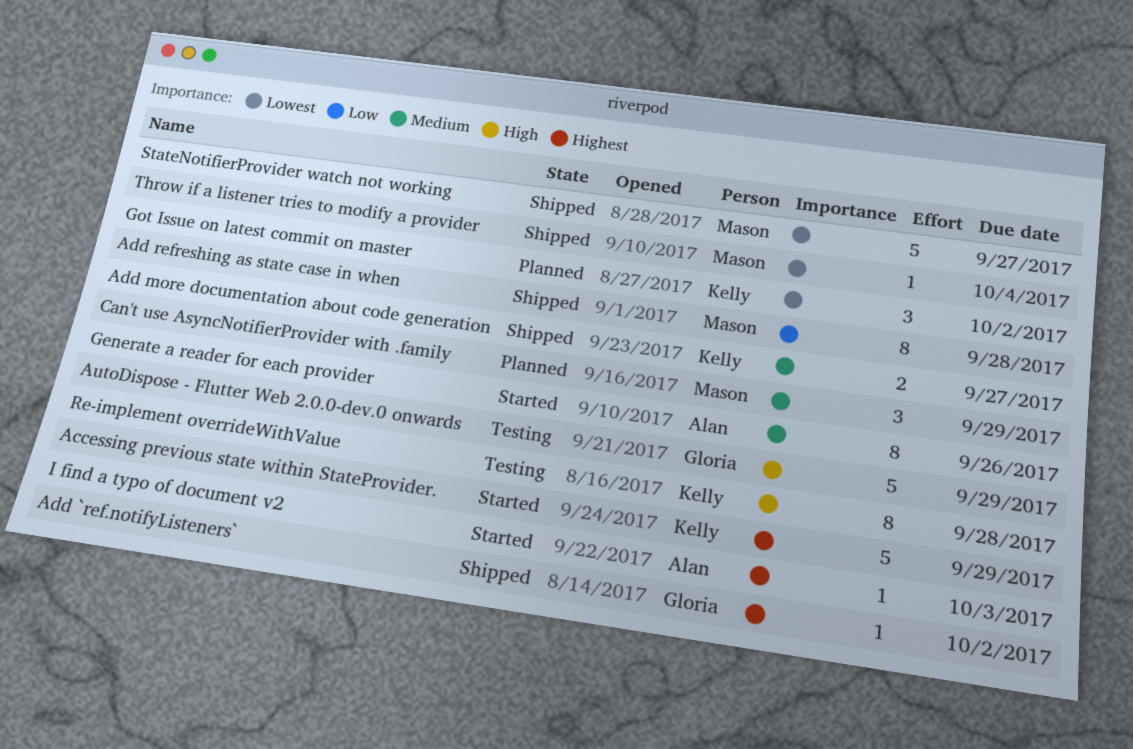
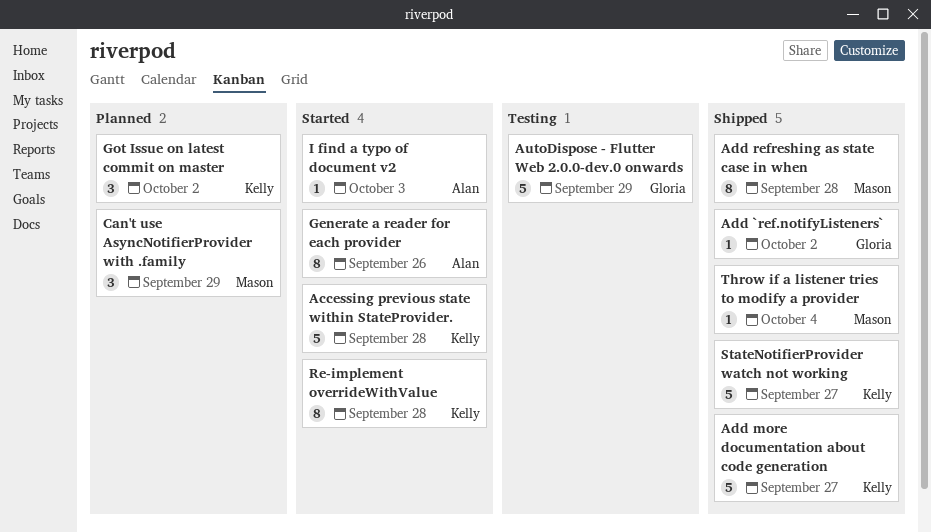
Accessing previous state within StateProvider., due: Sep 29 -> Sep 28
Add more documentation about code generation, estimate: 2 -> 5
Re-implement overrideWithValue, status: Testing -> Started
StateNotifierProvider watch not working, owner: Mason -> Kelly

